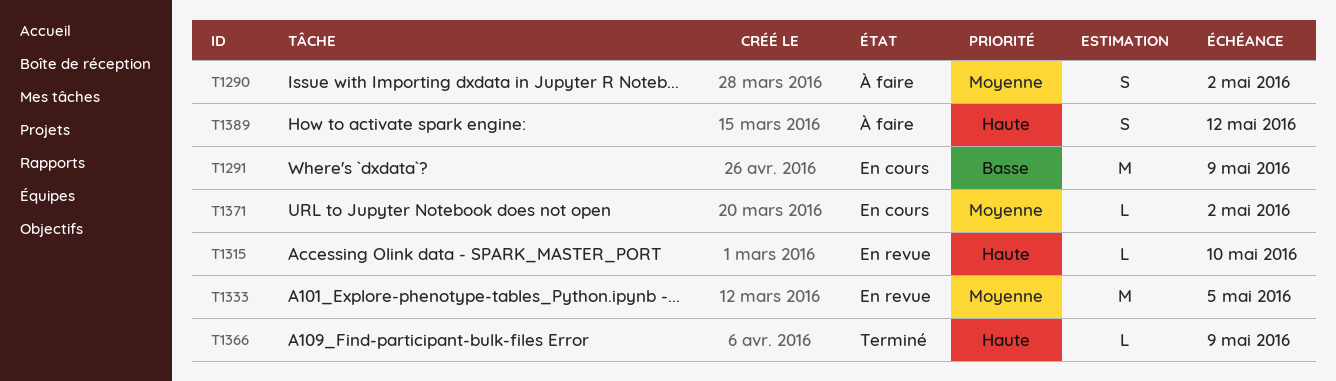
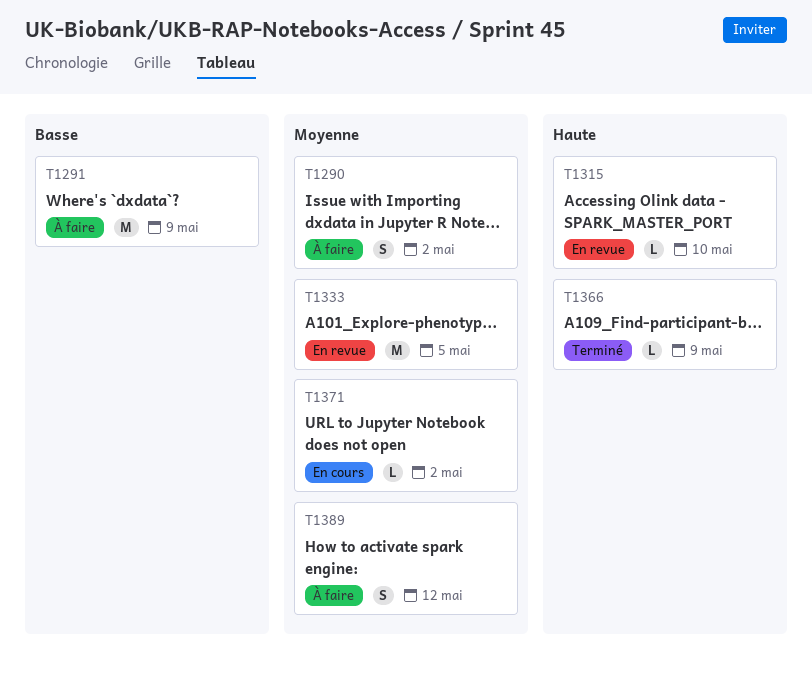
T1291, status: En cours -> À faire
T1389, priority: Haute -> Moyenne

